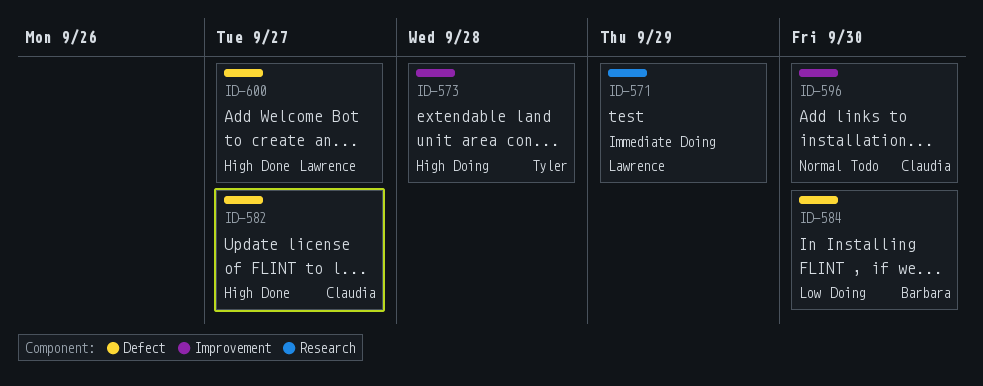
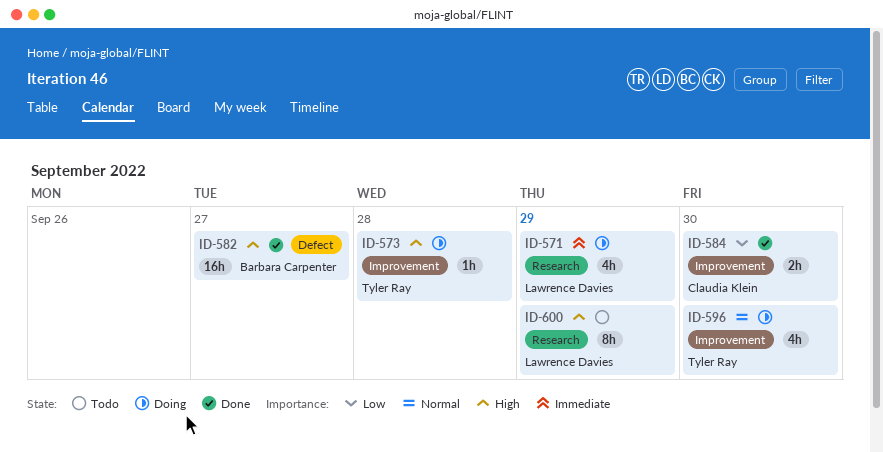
ID-582, owner: Claudia Klein -> Barbara Carpenter
ID-584, status: Doing -> Done
ID-584, owner: Barbara Carpenter -> Claudia Klein
ID-584, label: Defect -> Improvement
ID-596, status: Todo -> Doing
ID-596, owner: Claudia Klein -> Tyler Ray
ID-600, status: Done -> Todo
ID-600, label: Defect -> Research
ID-600, due: Sep 27 -> Sep 29

